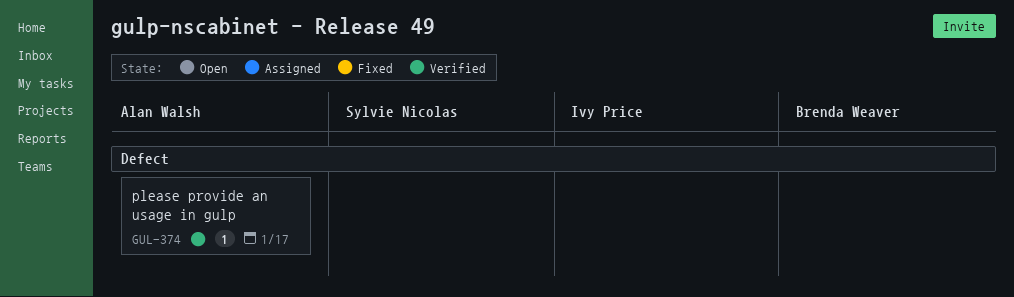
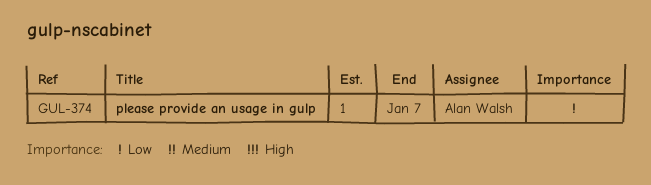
GUL-374, due: Jan 17 -> Jan 7

